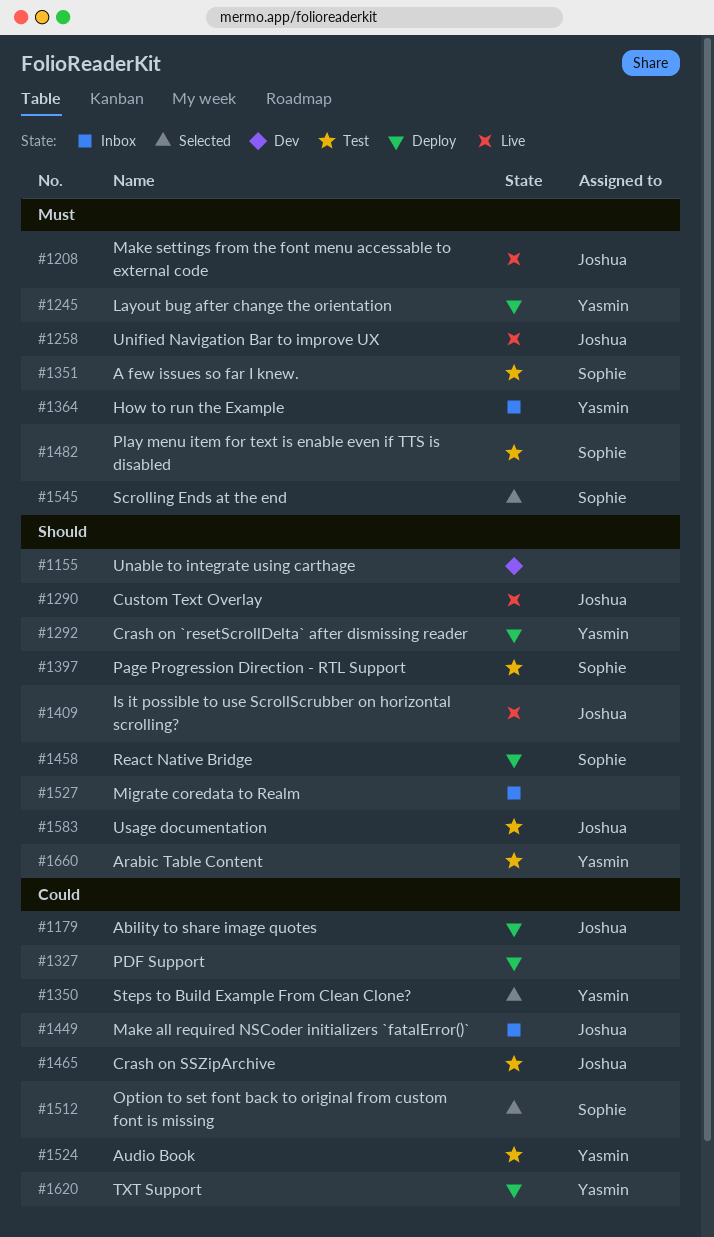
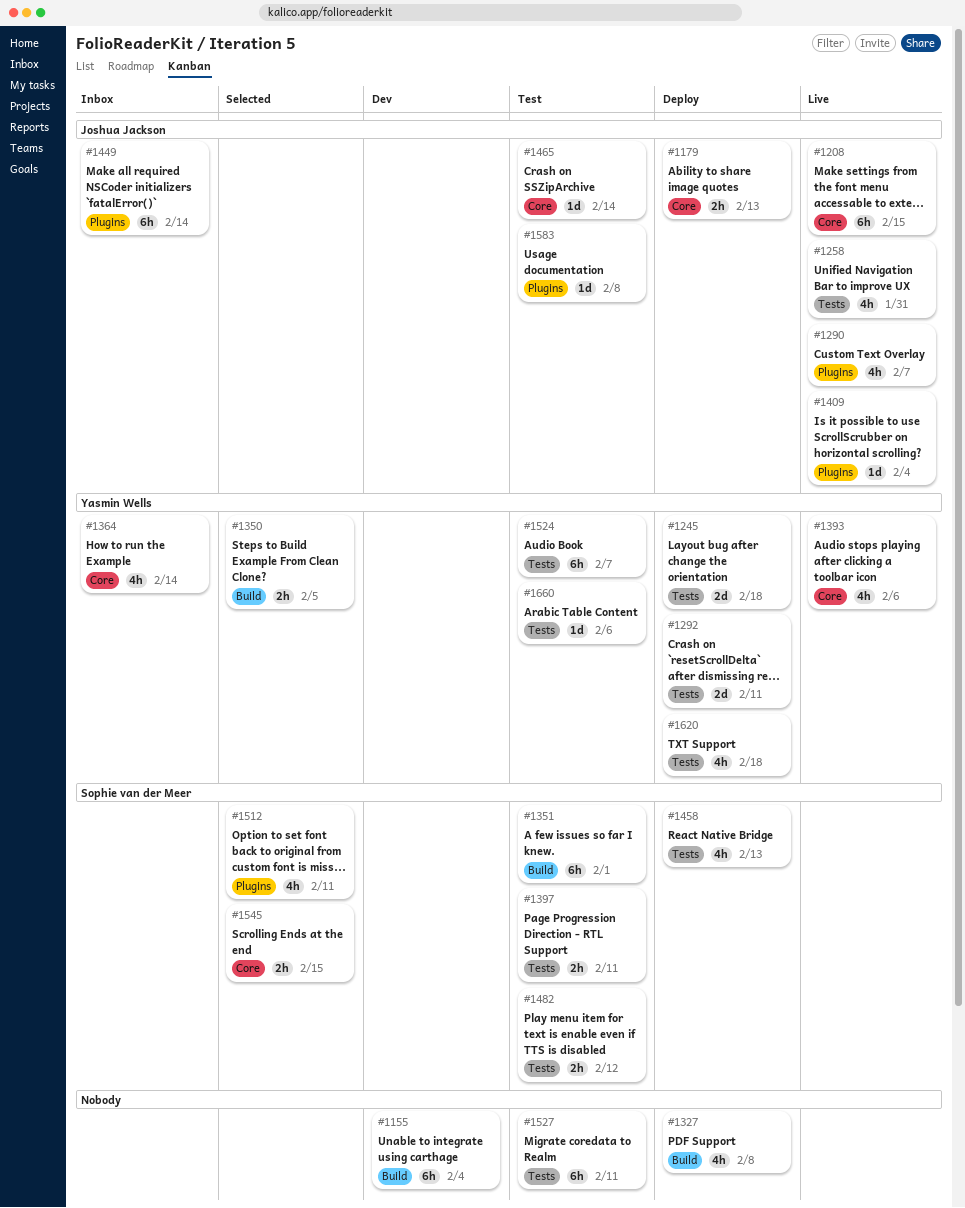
#1393: none -> present
#1527, status: Inbox -> Test

